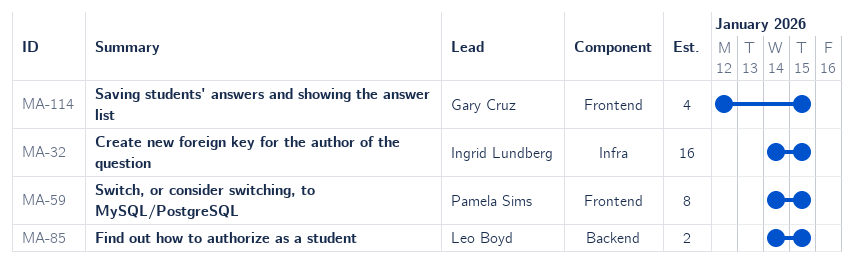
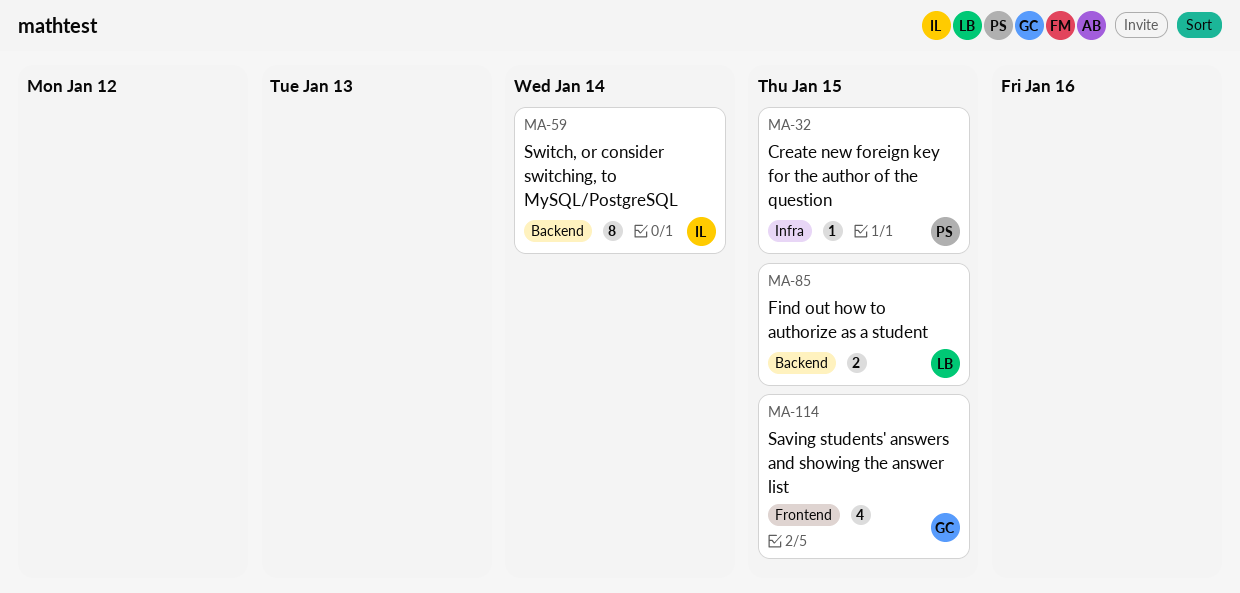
MA-32, owner: Ingrid Lundberg -> Pamela Sims
MA-32, estimate: 16 -> 1
MA-59, owner: Pamela Sims -> Ingrid Lundberg
MA-59, label: Frontend -> Backend
MA-59, due: Jan 15 -> Jan 14

